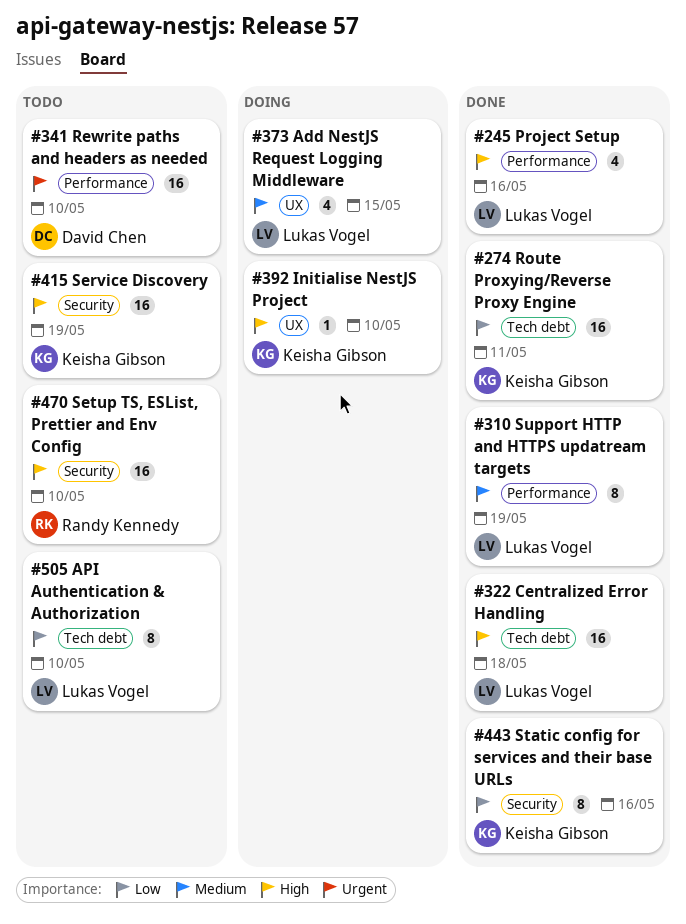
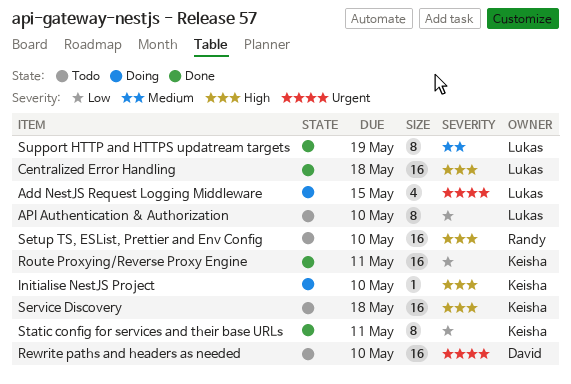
Add NestJS Request Logging Middleware, priority: Medium -> Urgent
Project Setup: present -> none
Service Discovery, due: May 19 -> May 18
Static config for services and their base URLs, due: May 16 -> May 11

